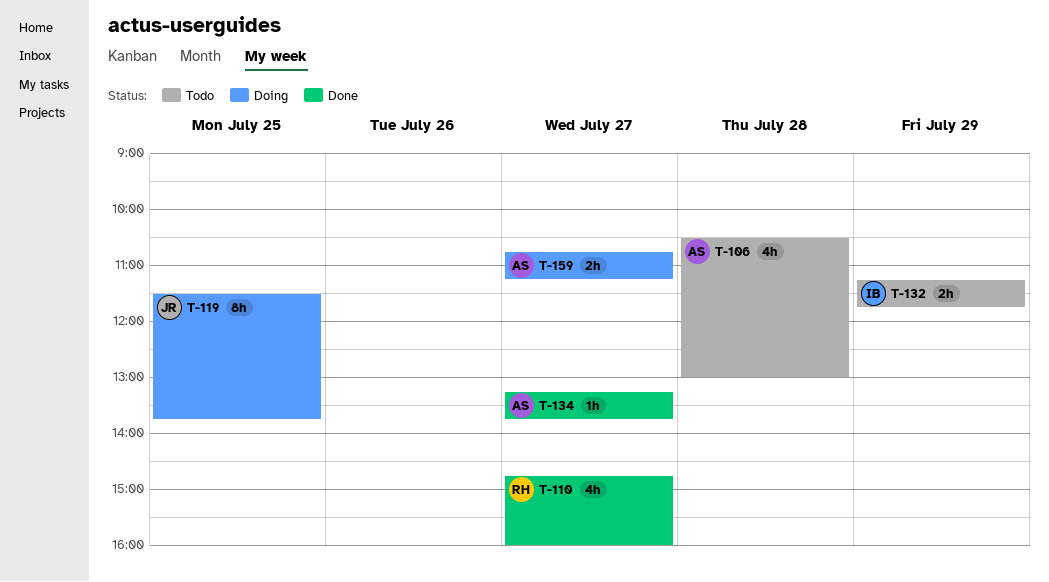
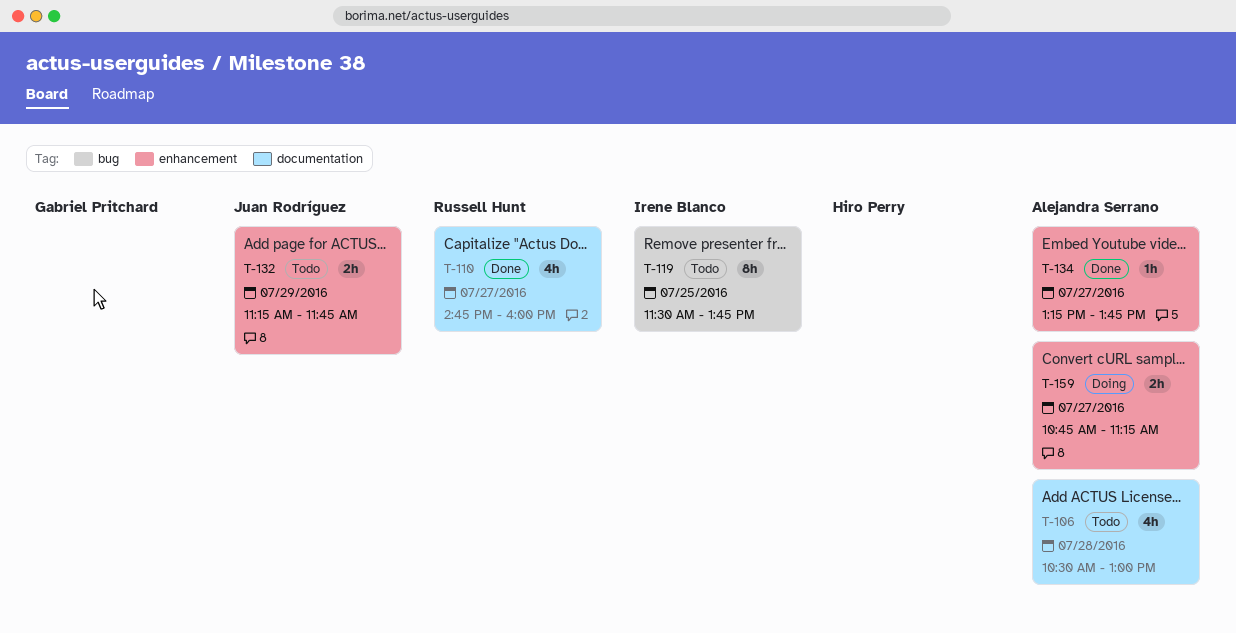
T-119, status: Doing -> Todo
T-119, owner: Juan Rodríguez -> Irene Blanco
T-132, owner: Irene Blanco -> Juan Rodríguez

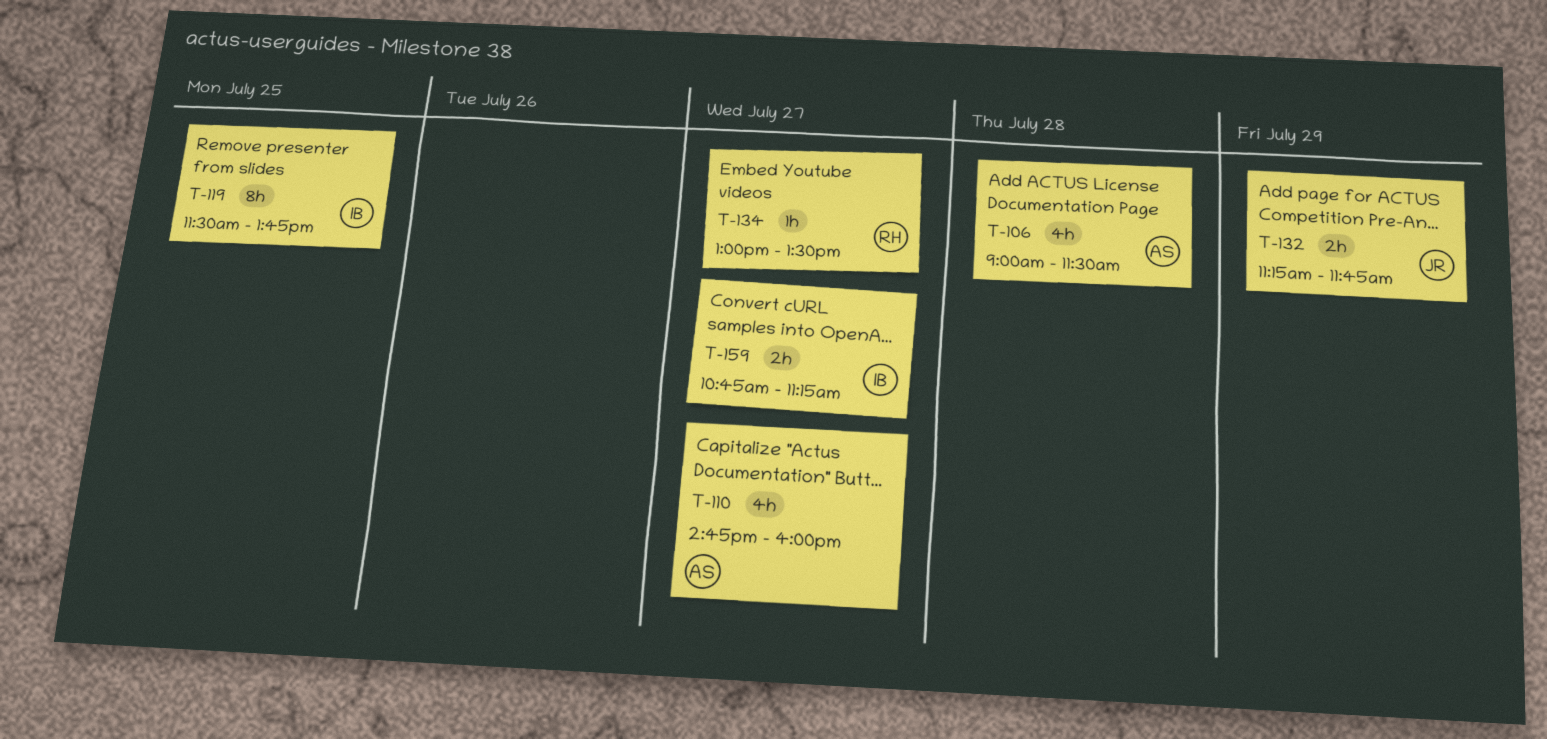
T-106, begins: 10:30 -> 09:00
T-106, ends: 13:00 -> 11:30
T-110, owner: Russell Hunt -> Alejandra Serrano
T-134, owner: Alejandra Serrano -> Russell Hunt
T-134, begins: 13:15 -> 13:00
T-134, ends: 13:45 -> 13:30
T-159, owner: Alejandra Serrano -> Irene Blanco

